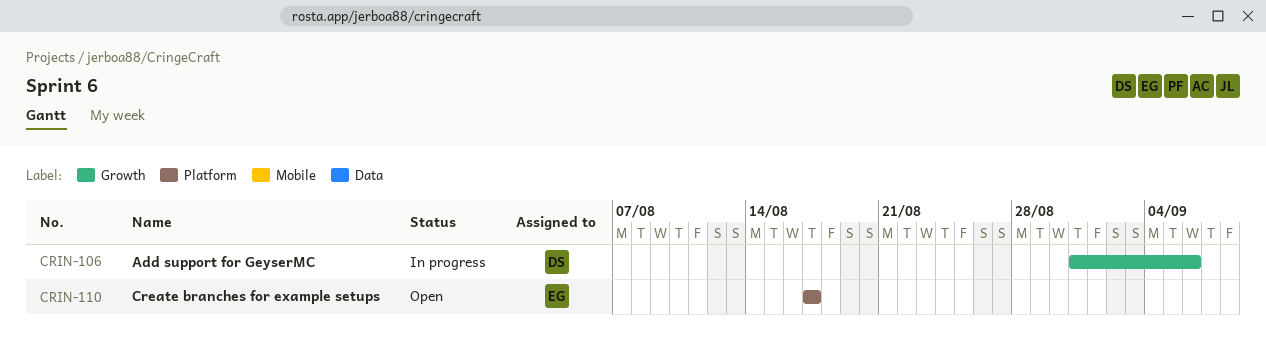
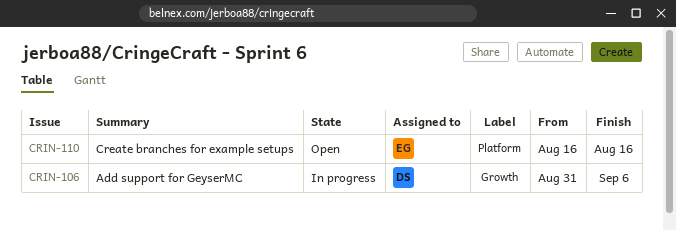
CRIN-110, start: Aug 17 -> Aug 16
CRIN-110, due: Aug 17 -> Aug 16

